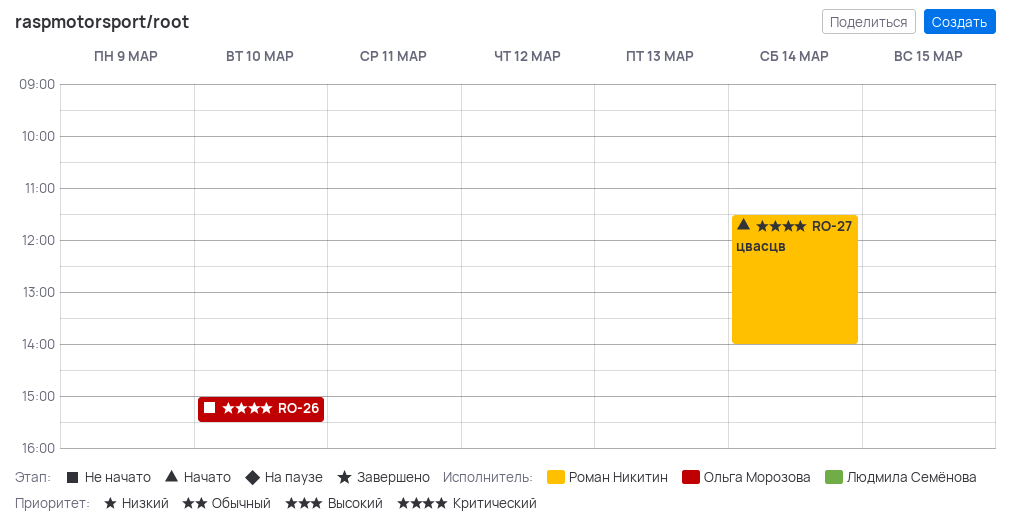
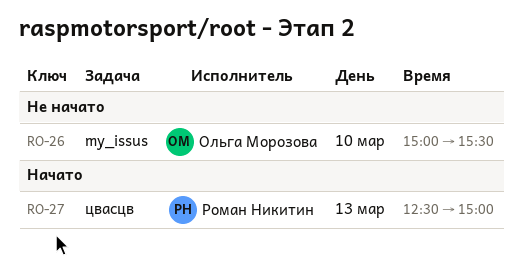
RO-27, day: Mar 14 -> Mar 13
RO-27, begins: 11:30 -> 12:30
RO-27, ends: 14:00 -> 15:00

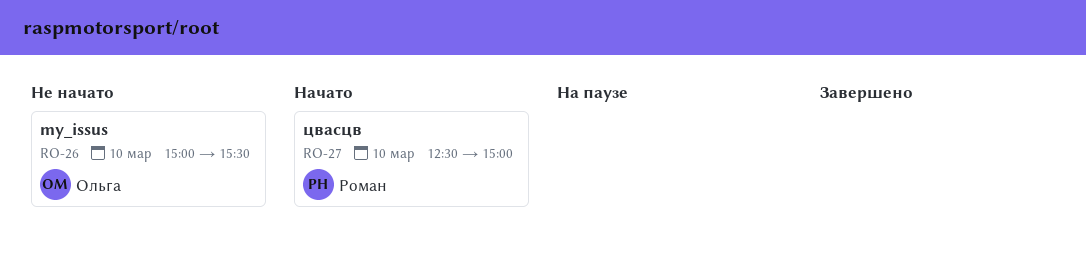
RO-27, day: Mar 13 -> Mar 10

